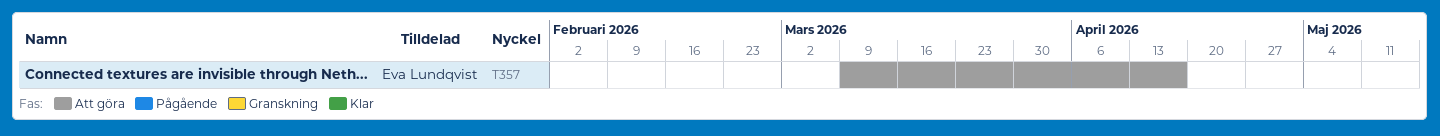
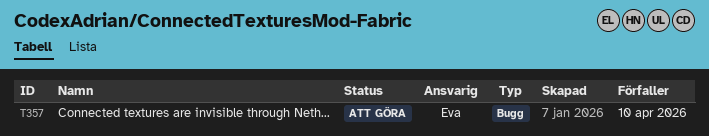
T357, due: Apr 17 -> Apr 10

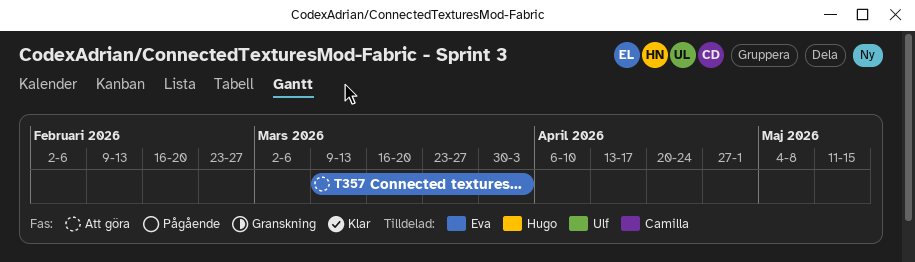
T357, due: Apr 10 -> Apr 3

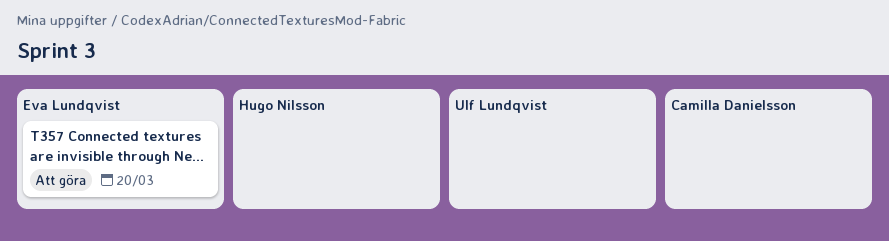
T357, due: Apr 3 -> Mar 20

